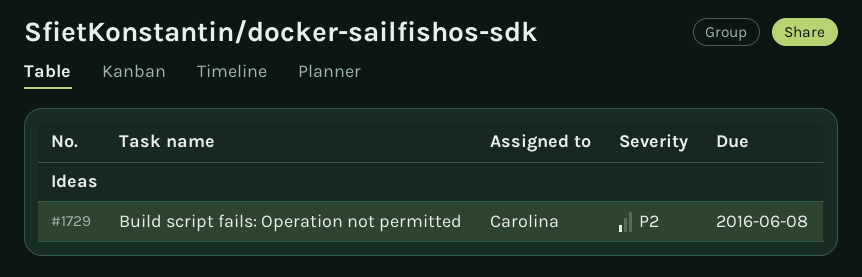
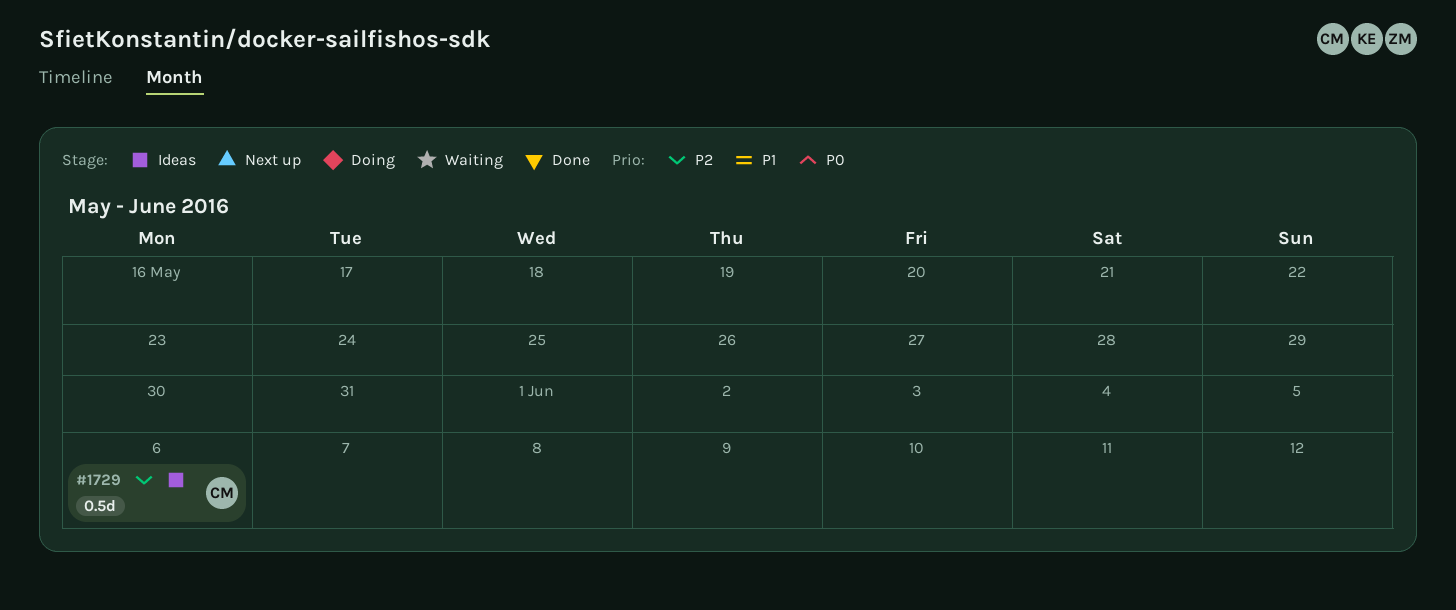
#1729, due: Jun 8 -> Jun 6

